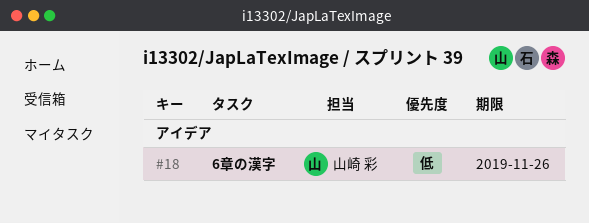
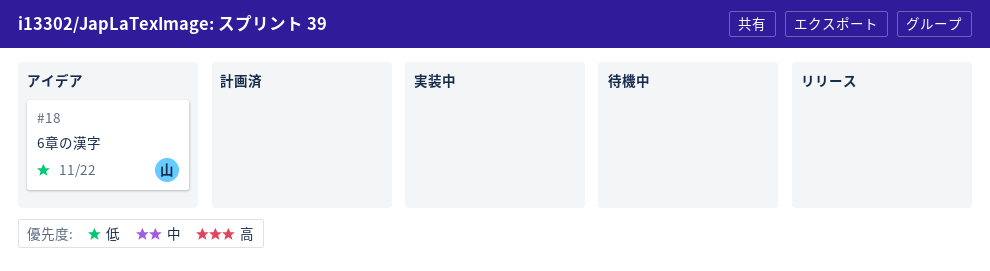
#18, due: Nov 26 -> Nov 22

